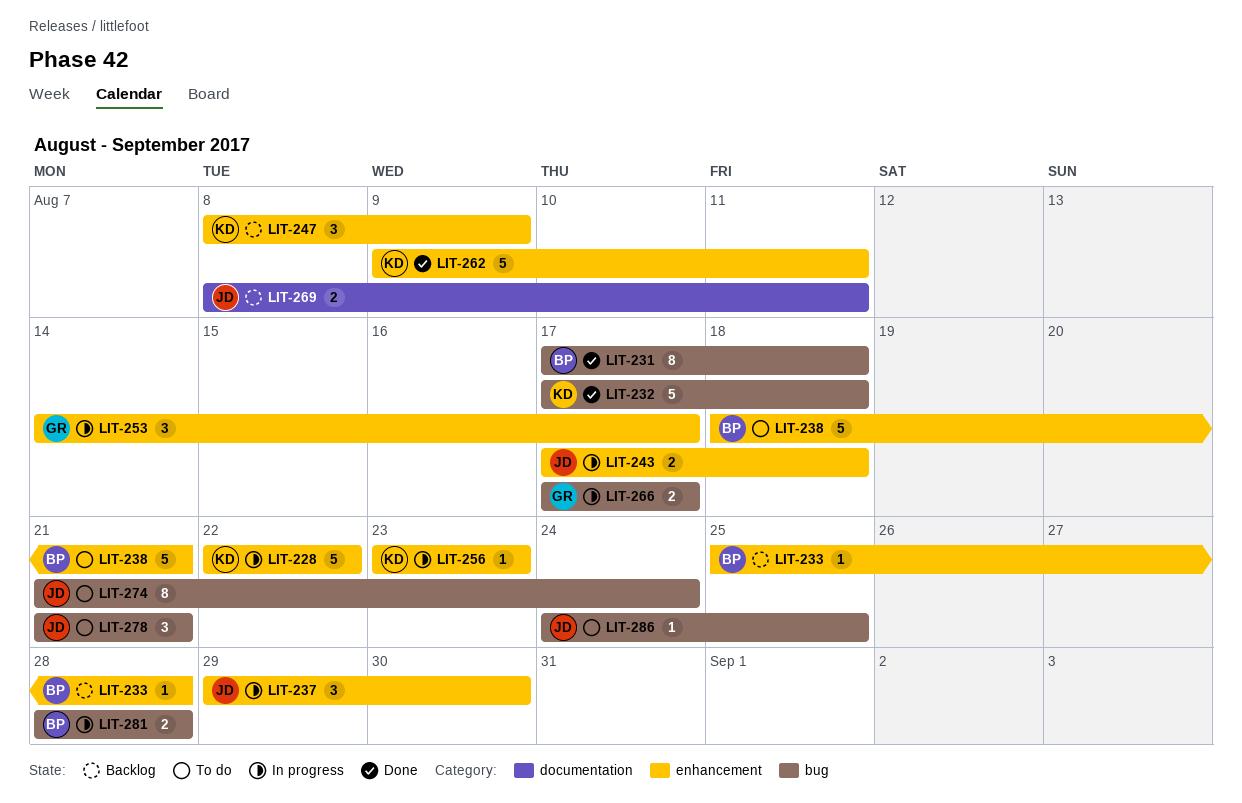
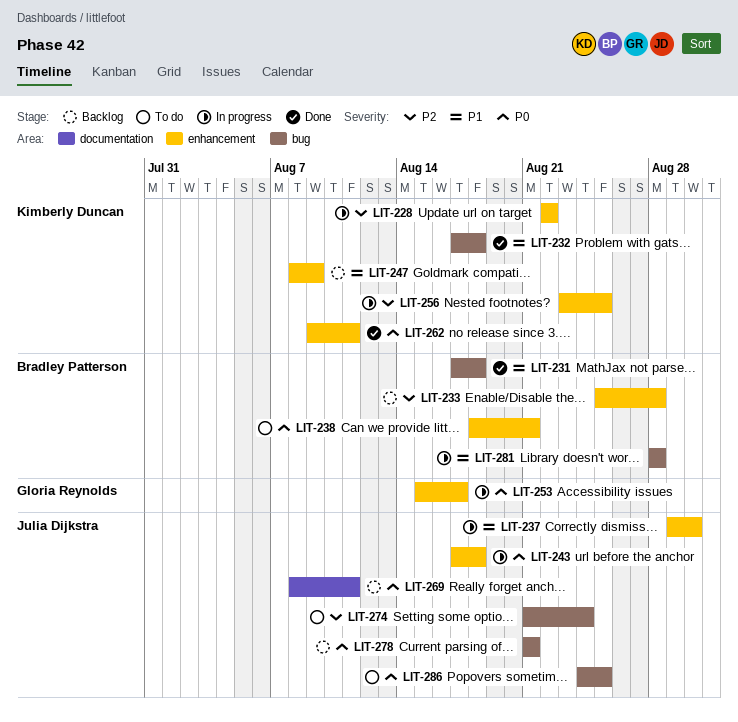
LIT-253, start: Aug 14 -> Aug 15
LIT-256, due: Aug 23 -> Aug 25
LIT-266: present -> none
LIT-278, status: To do -> Backlog

